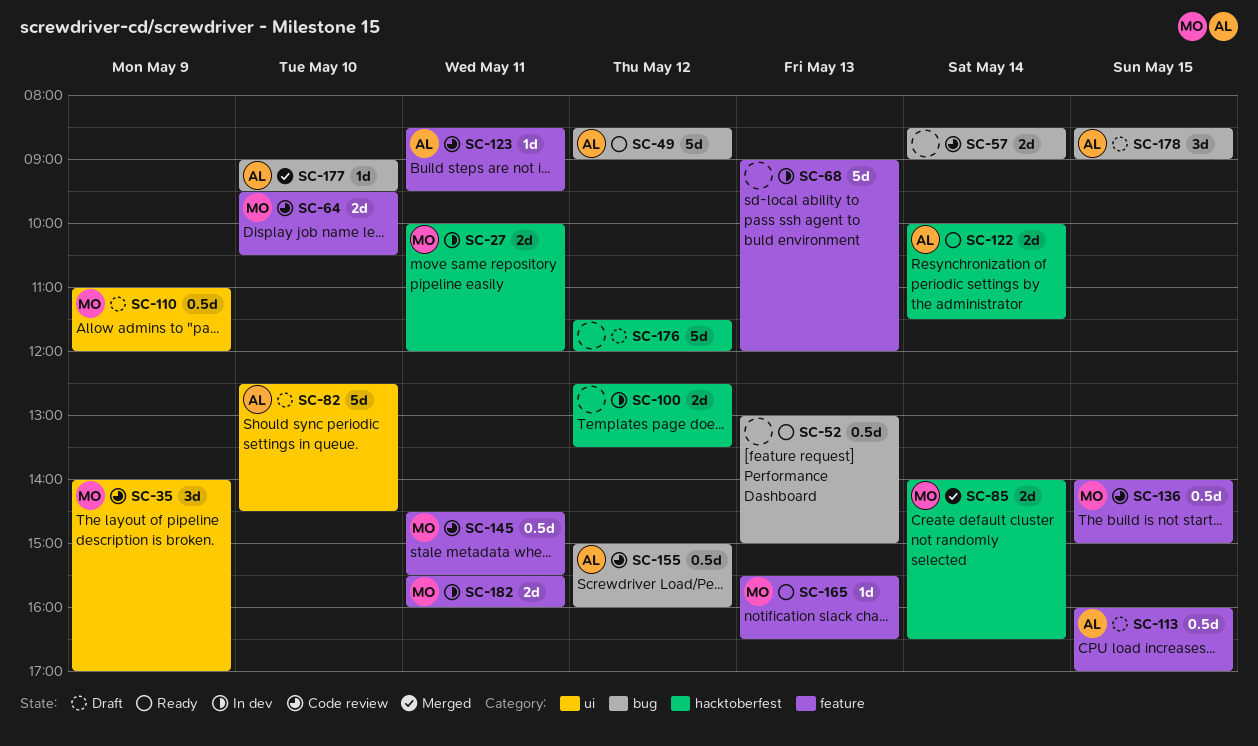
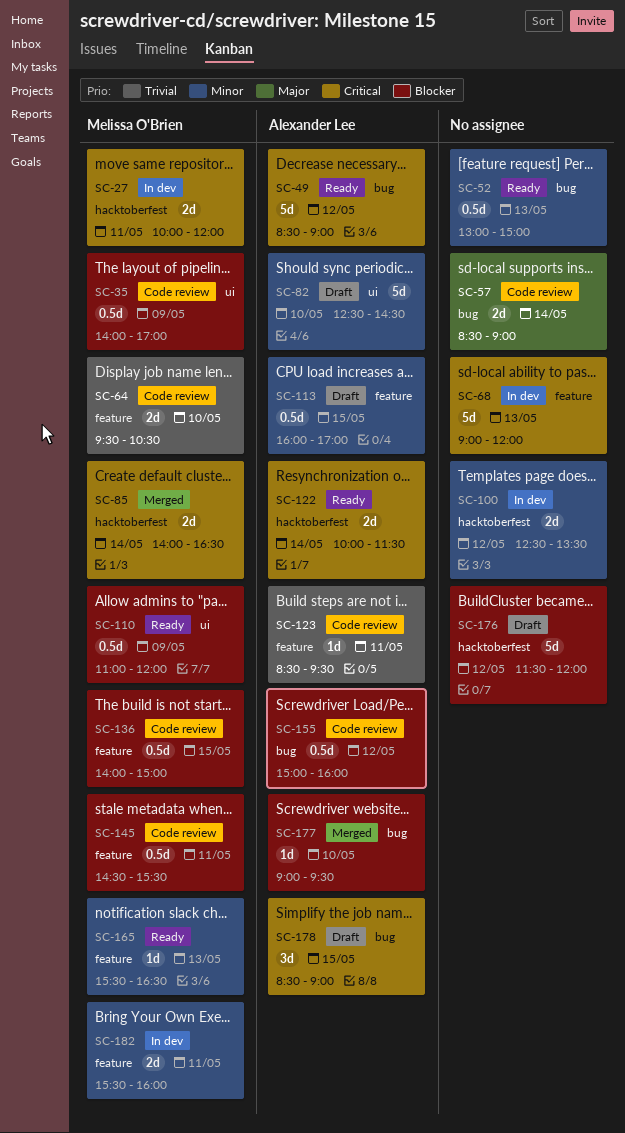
SC-35, estimate: 3d -> 0.5d
SC-110, status: Draft -> Ready

